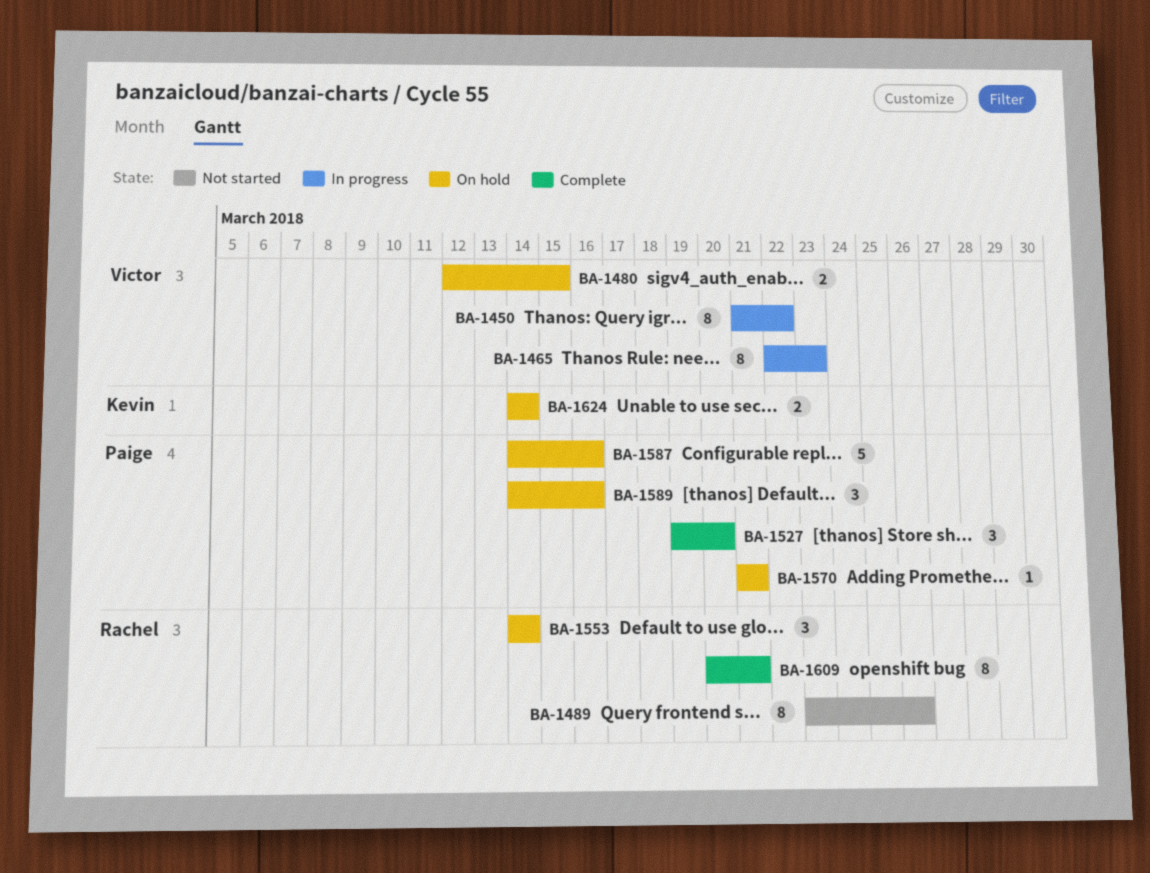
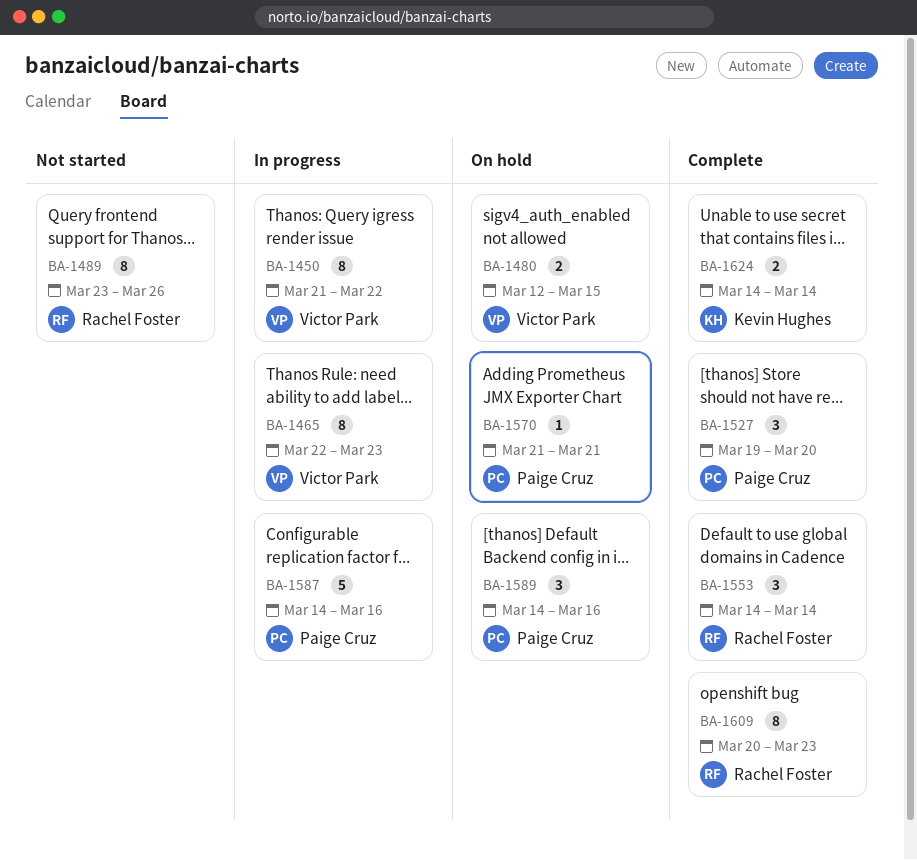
BA-1553, status: On hold -> Complete
BA-1587, status: On hold -> In progress
BA-1609, due: Mar 21 -> Mar 23
BA-1624, status: On hold -> Complete

